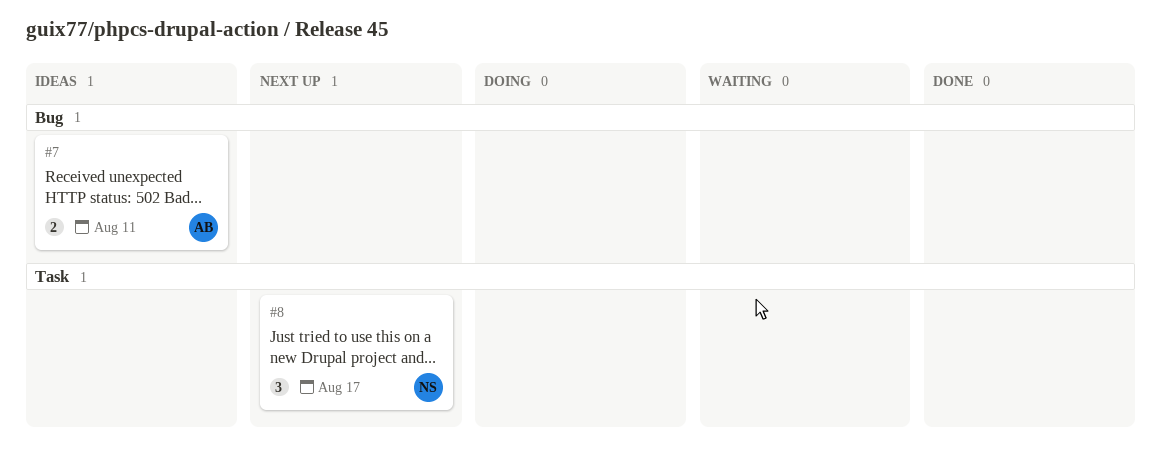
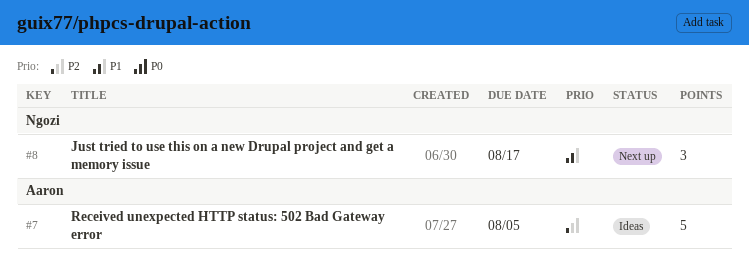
#7, estimate: 2 -> 5
#7, due: Aug 11 -> Aug 5

